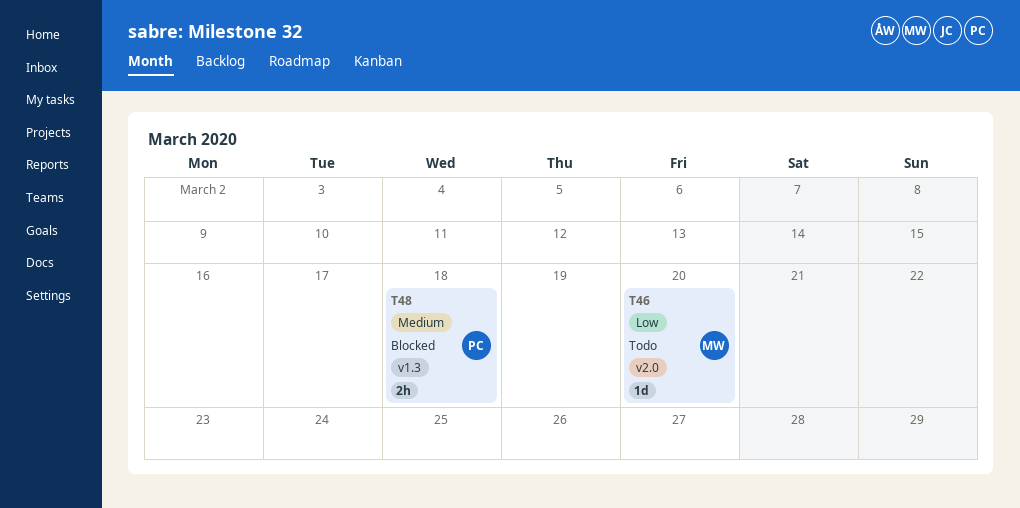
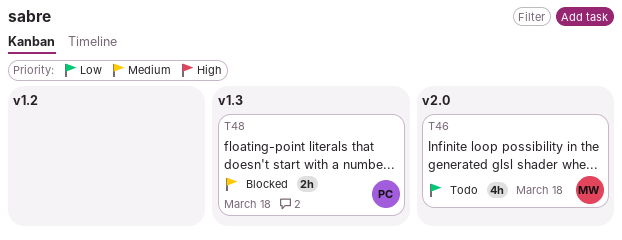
T46, estimate: 1d -> 4h
T46, due: Mar 20 -> Mar 18

